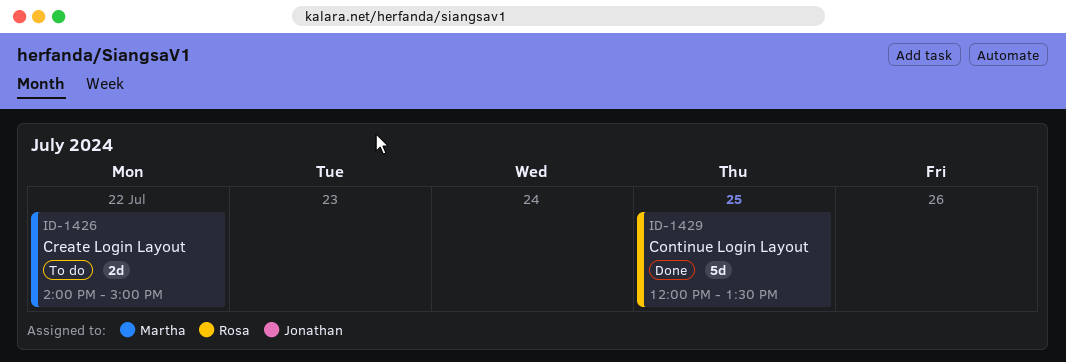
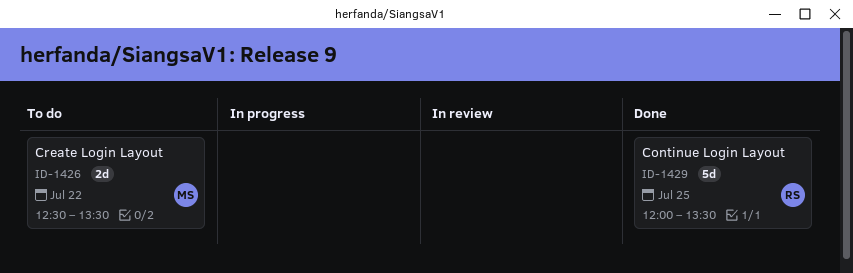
ID-1426, begins: 14:00 -> 12:30
ID-1426, ends: 15:00 -> 13:30

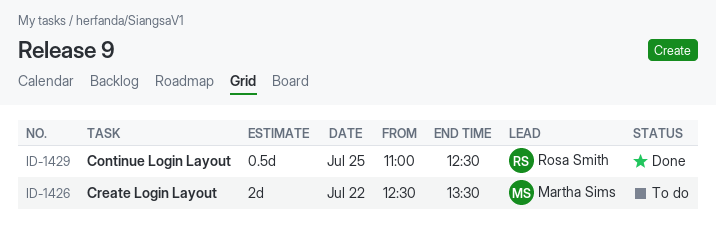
ID-1429, estimate: 5d -> 0.5d
ID-1429, begins: 12:00 -> 11:00
ID-1429, ends: 13:30 -> 12:30

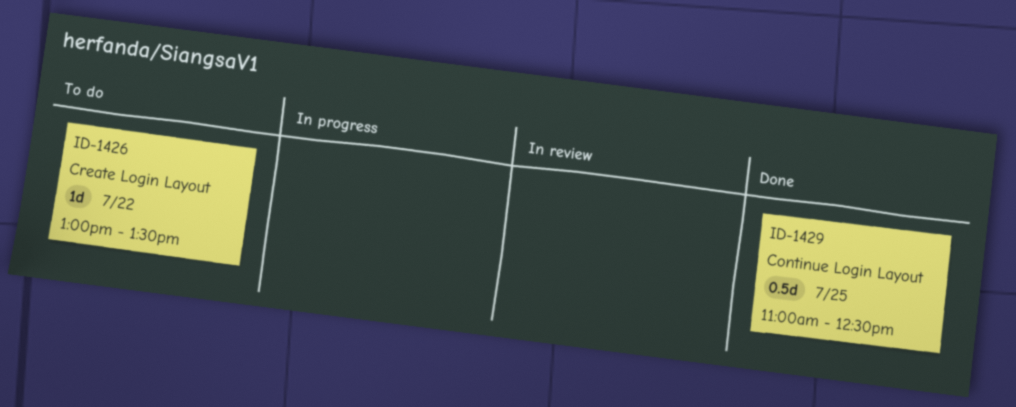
ID-1426, estimate: 2d -> 1d
ID-1426, begins: 12:30 -> 13:00

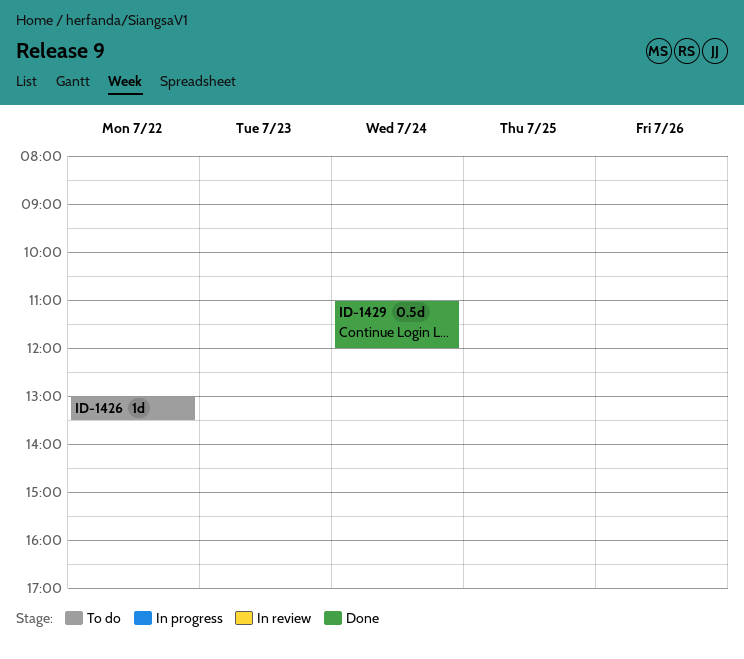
ID-1429, day: Jul 25 -> Jul 24
ID-1429, ends: 12:30 -> 12:00

